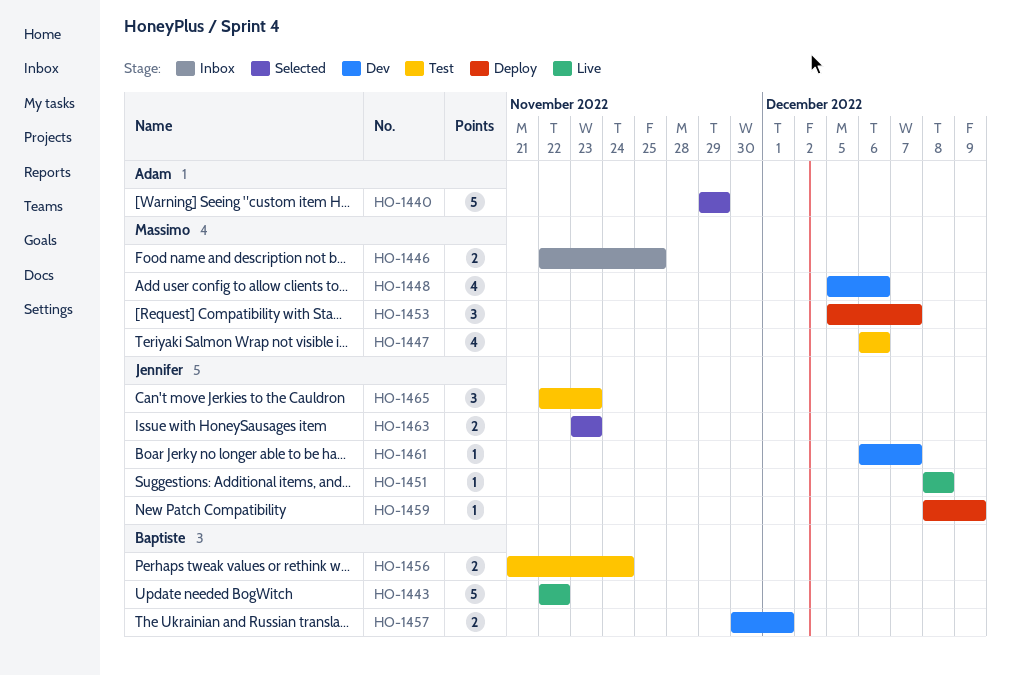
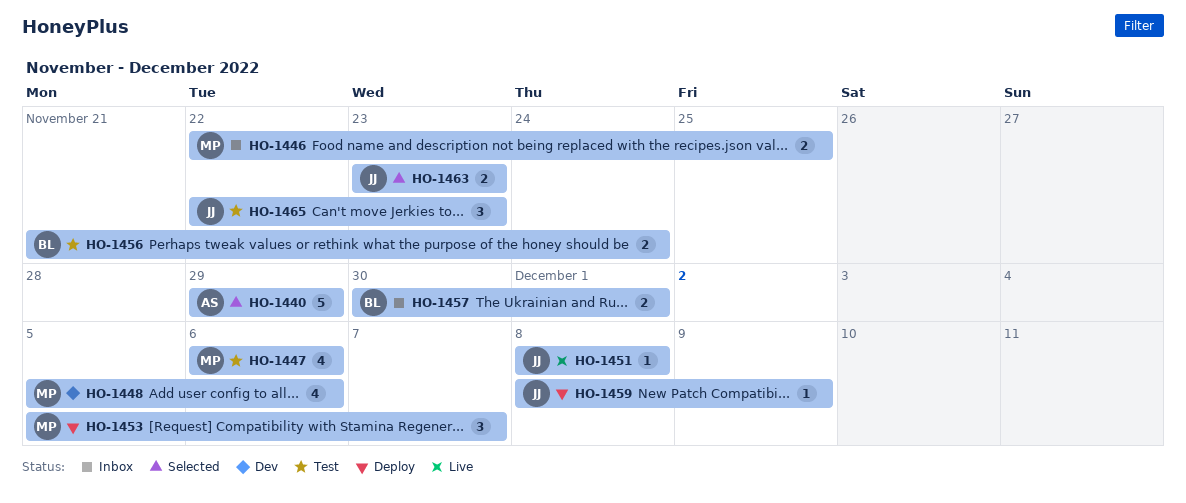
HO-1443: present -> none
HO-1457, status: Dev -> Inbox
HO-1461: present -> none

